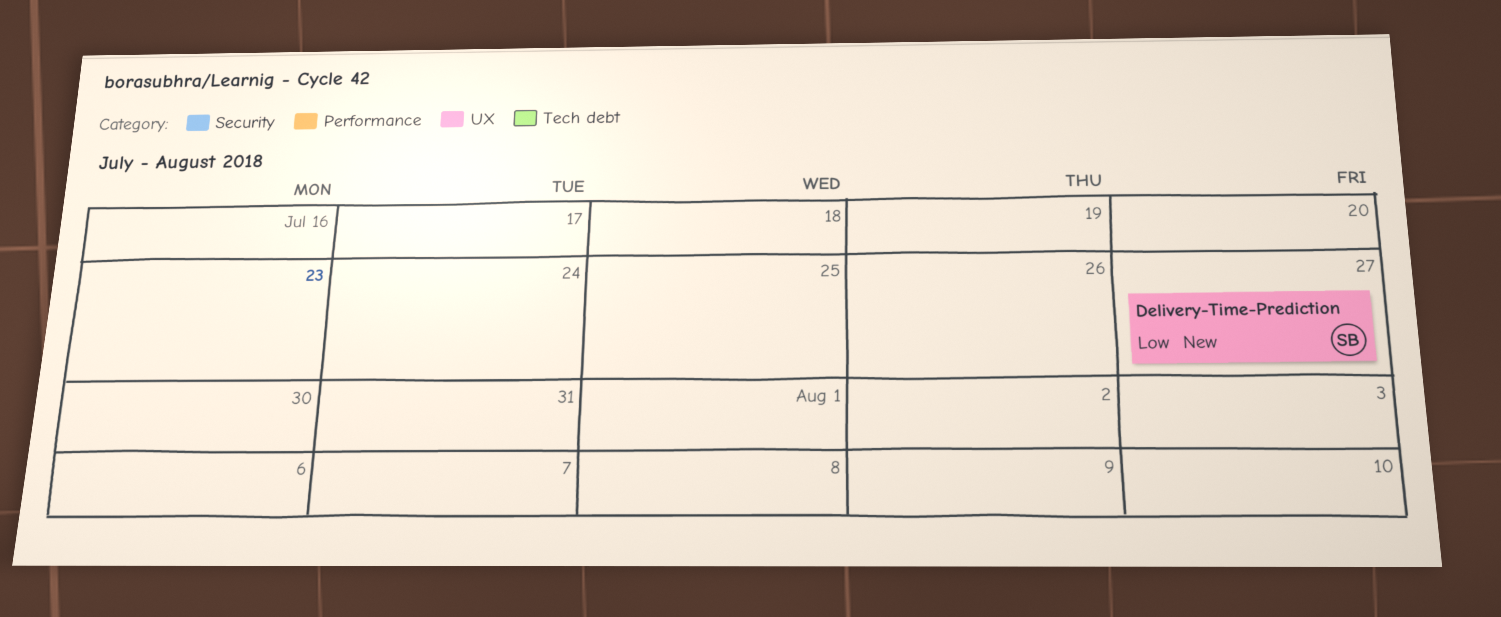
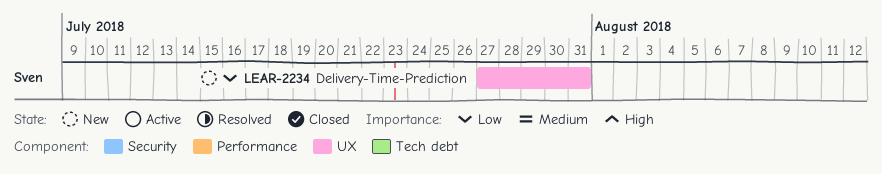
Delivery-Time-Prediction, due: Jul 27 -> Jul 31

